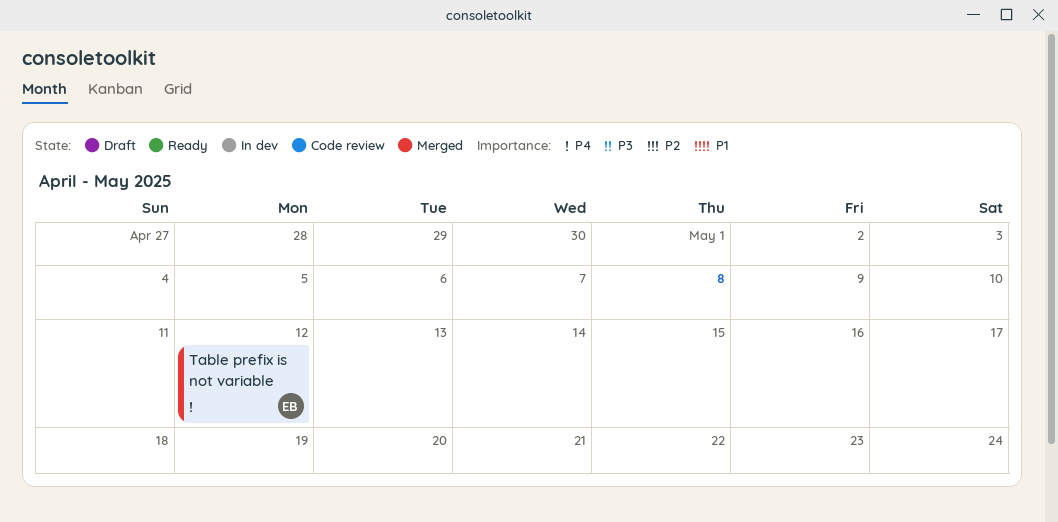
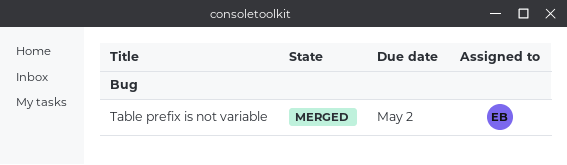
Table prefix is not variable, due: May 12 -> May 2

